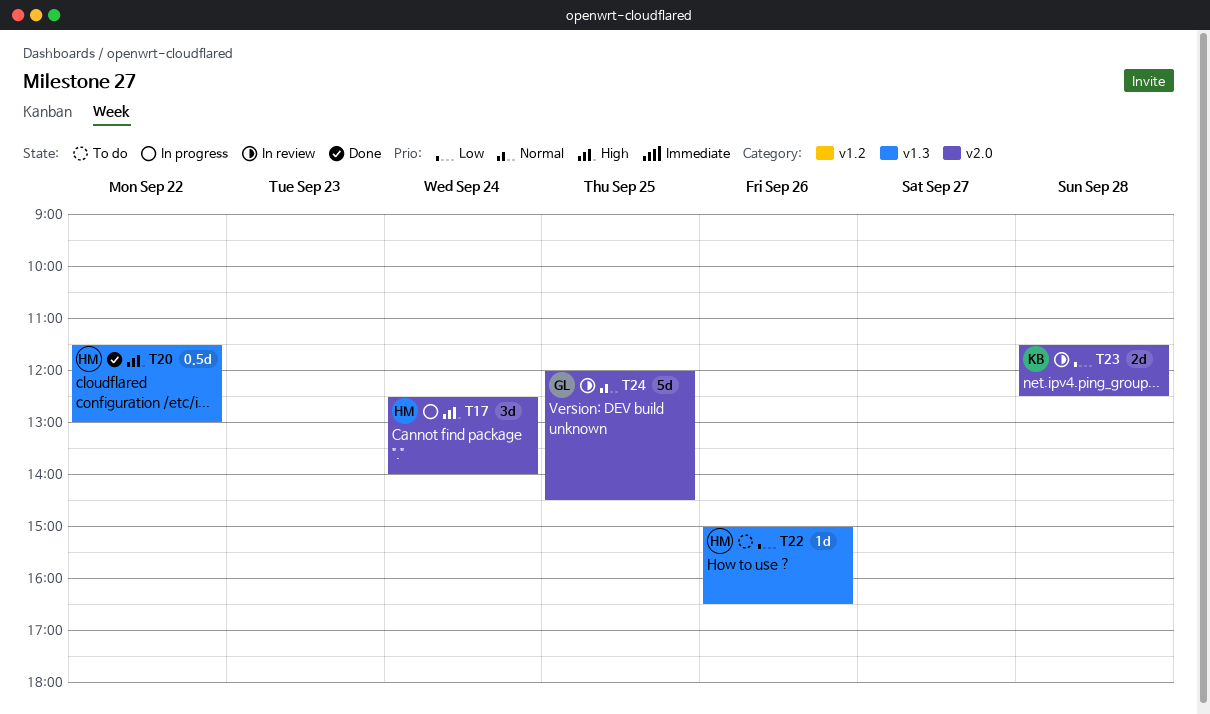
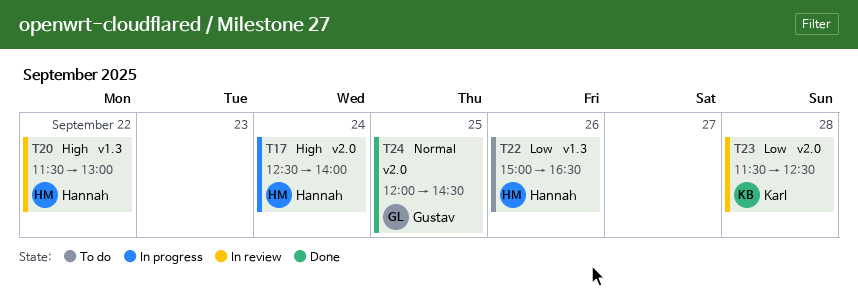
T20, status: Done -> In review
T24, status: In review -> Done

